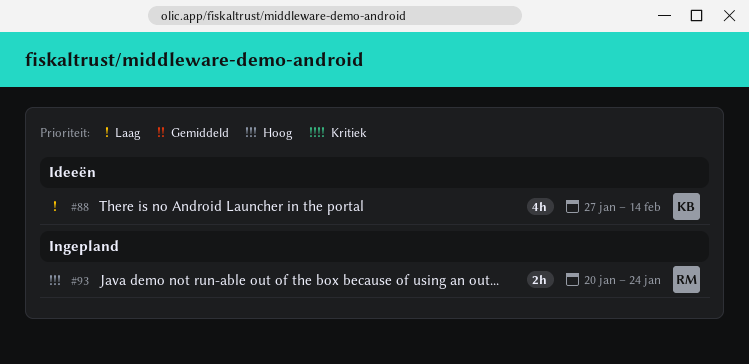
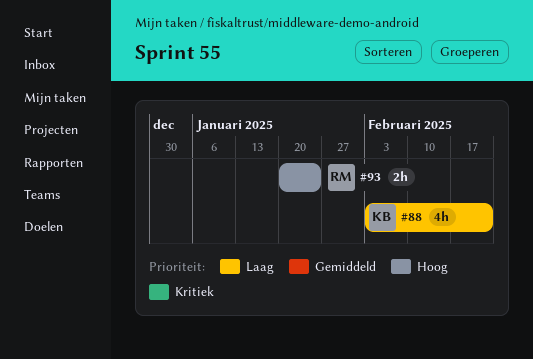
#88, start: Jan 27 -> Feb 3
#88, due: Feb 14 -> Feb 21

